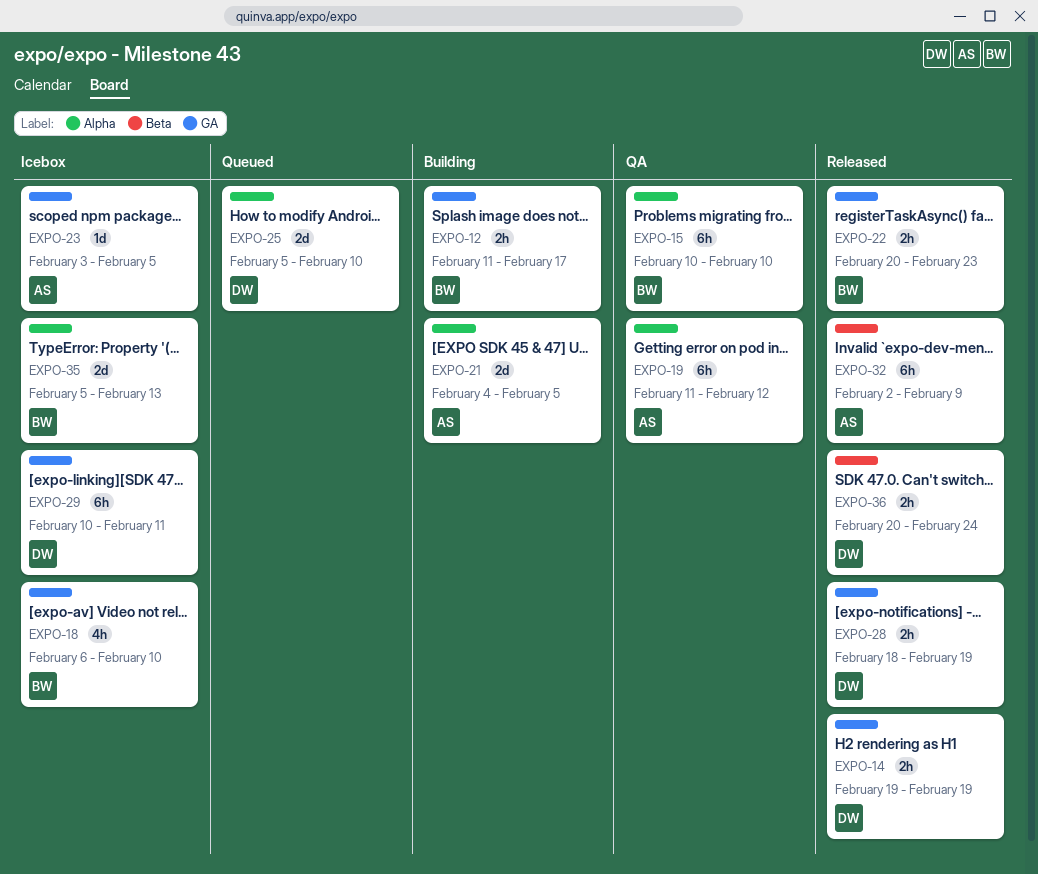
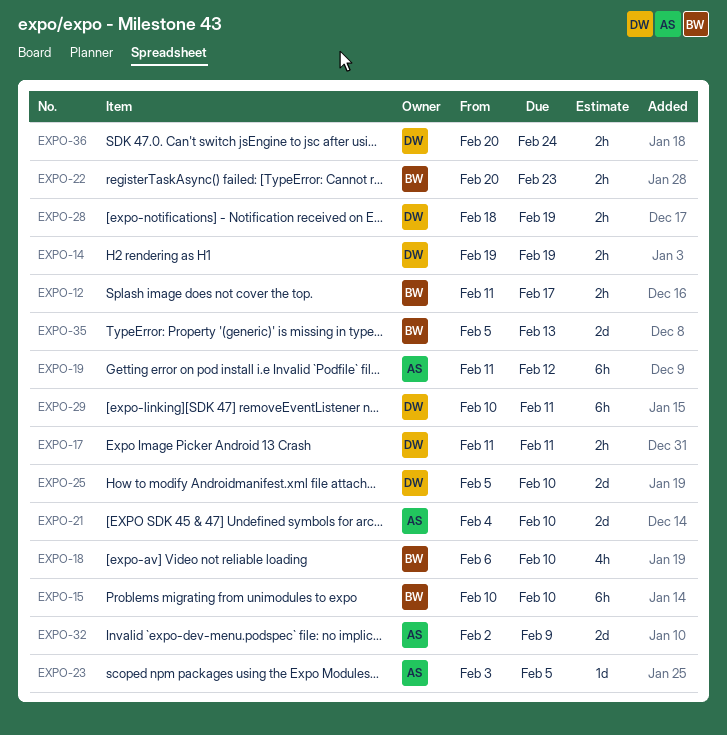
EXPO-17: none -> present
EXPO-21, due: Feb 5 -> Feb 10
EXPO-32, estimate: 6h -> 2d

